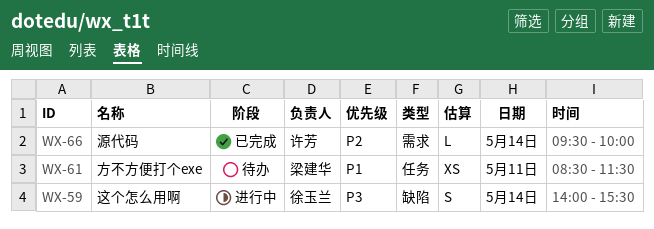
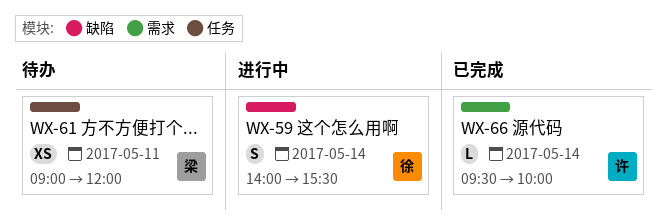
WX-61, begins: 08:30 -> 09:00
WX-61, ends: 11:30 -> 12:00

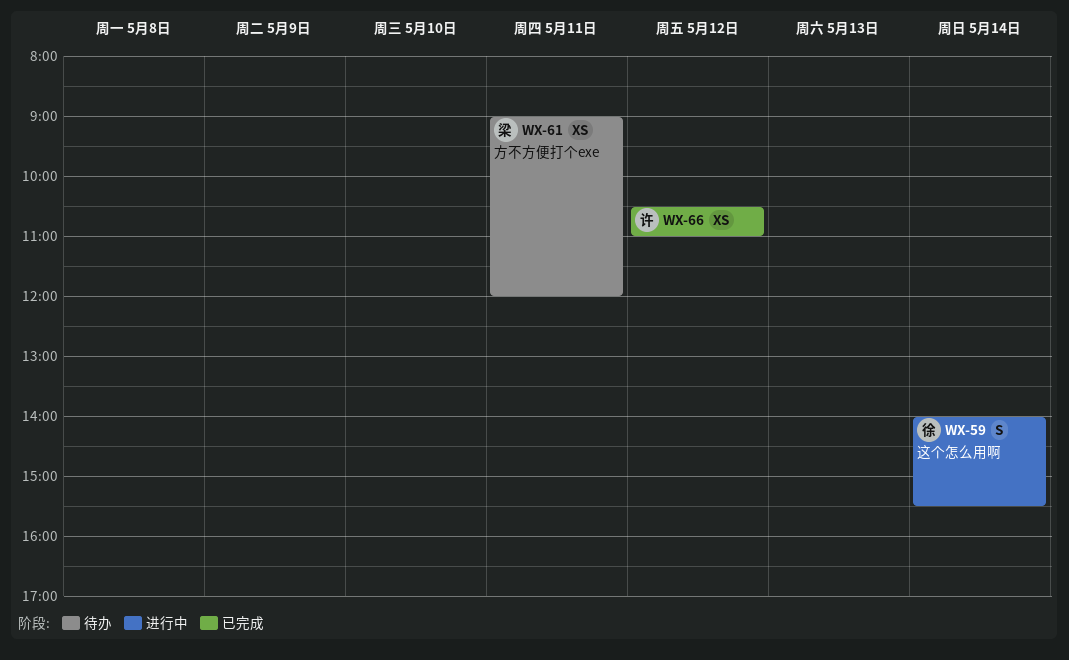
WX-66, estimate: L -> XS
WX-66, day: May 14 -> May 12
WX-66, begins: 09:30 -> 10:30
WX-66, ends: 10:00 -> 11:00

